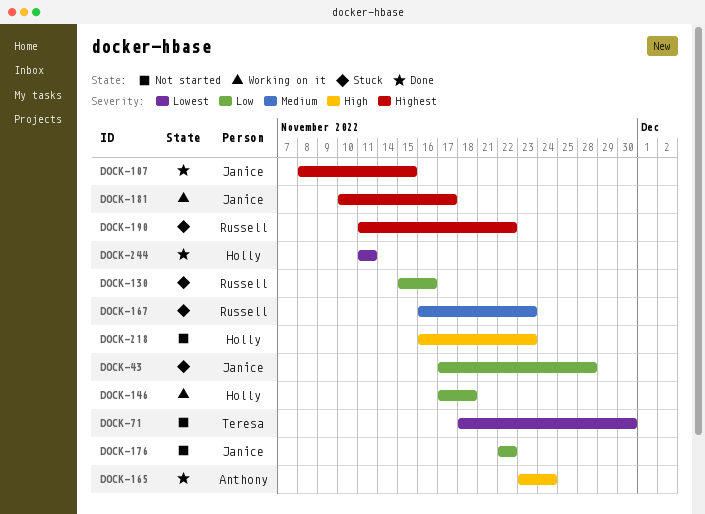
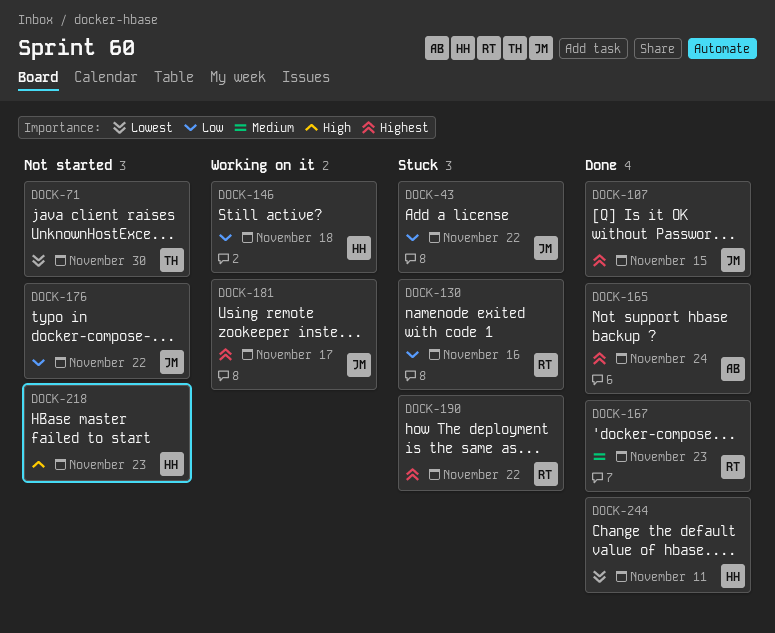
DOCK-43, due: Nov 28 -> Nov 22
DOCK-165, priority: High -> Highest
DOCK-167, status: Stuck -> Done

